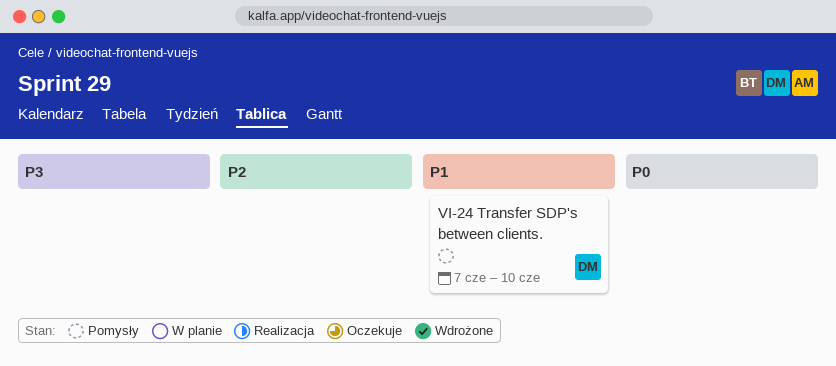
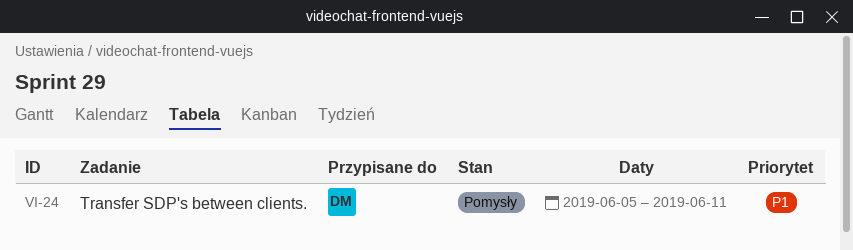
VI-24, start: Jun 7 -> Jun 5
VI-24, due: Jun 10 -> Jun 11

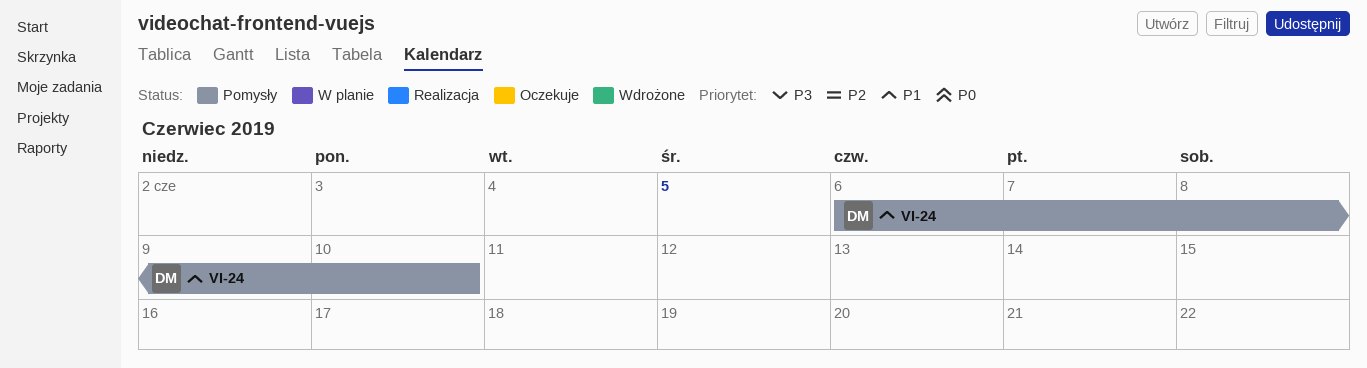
VI-24, start: Jun 5 -> Jun 6
VI-24, due: Jun 11 -> Jun 10

